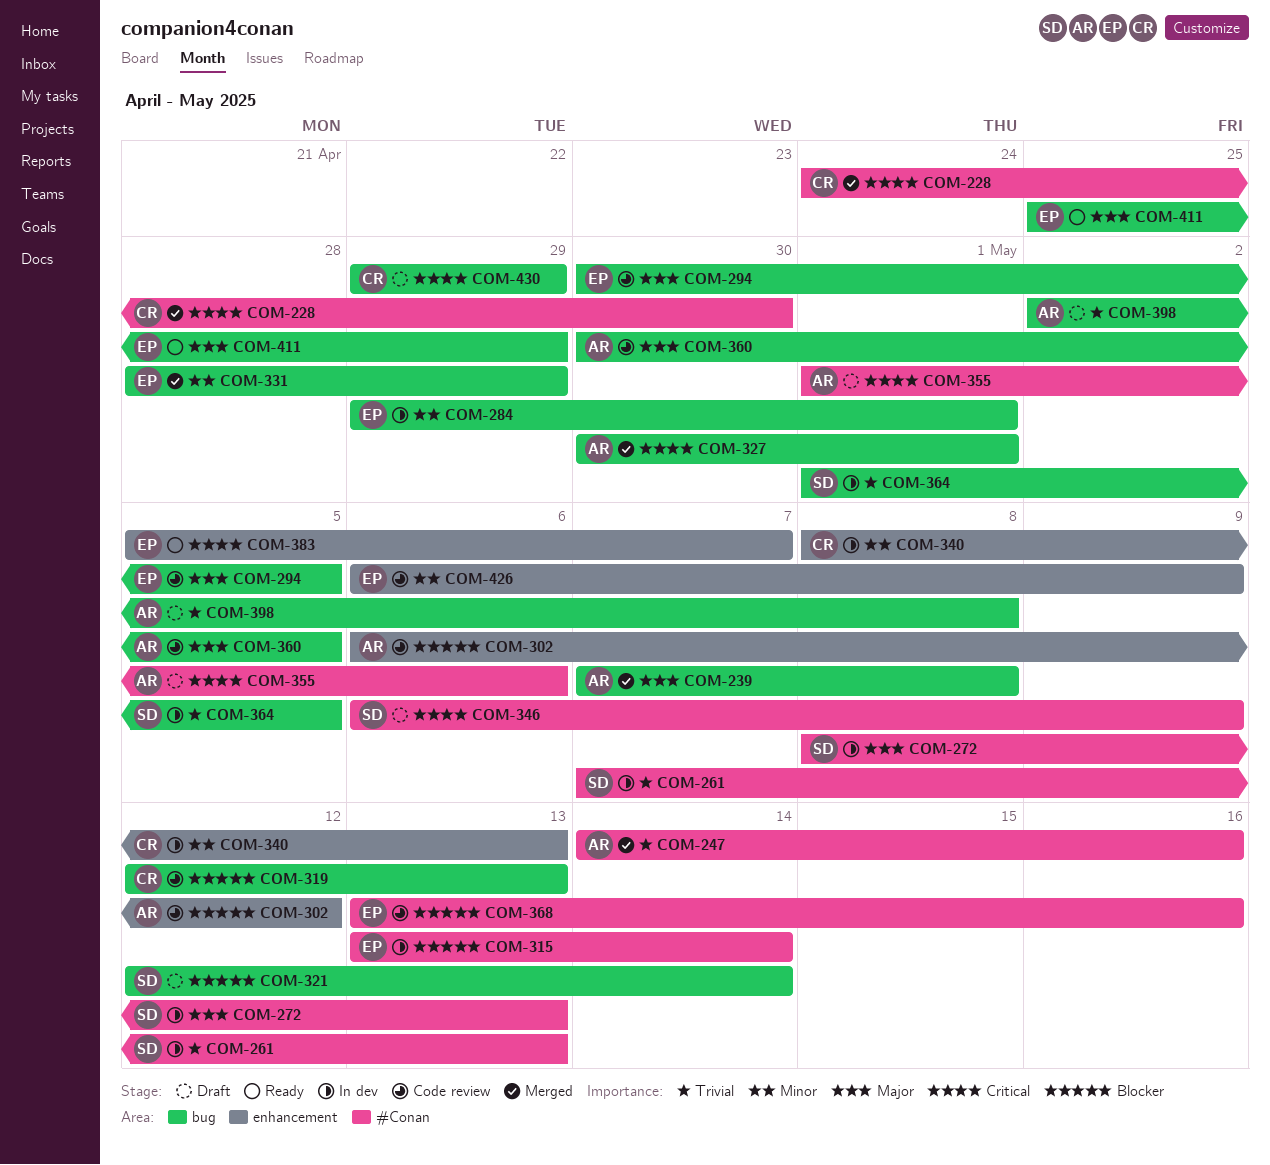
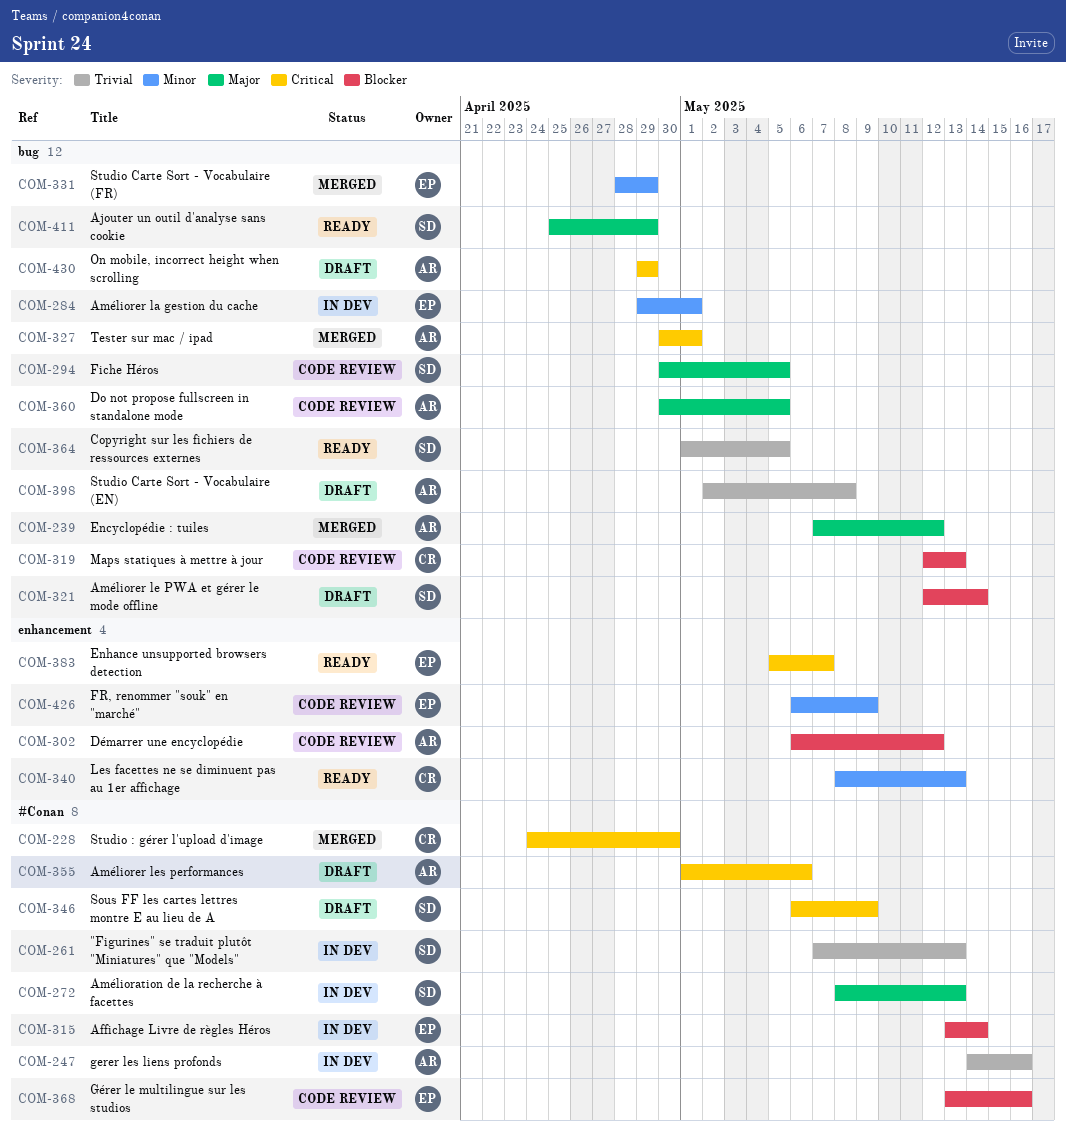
COM-239, due: May 8 -> May 12
COM-247, status: Merged -> In dev
COM-294, owner: EP -> SD
COM-340, status: In dev -> Ready
COM-364, status: In dev -> Ready
COM-411, owner: EP -> SD
COM-430, owner: CR -> AR

